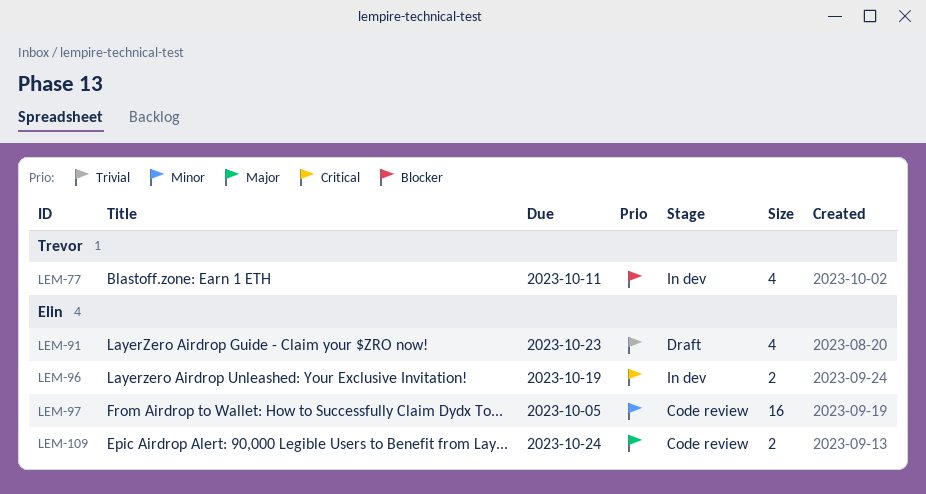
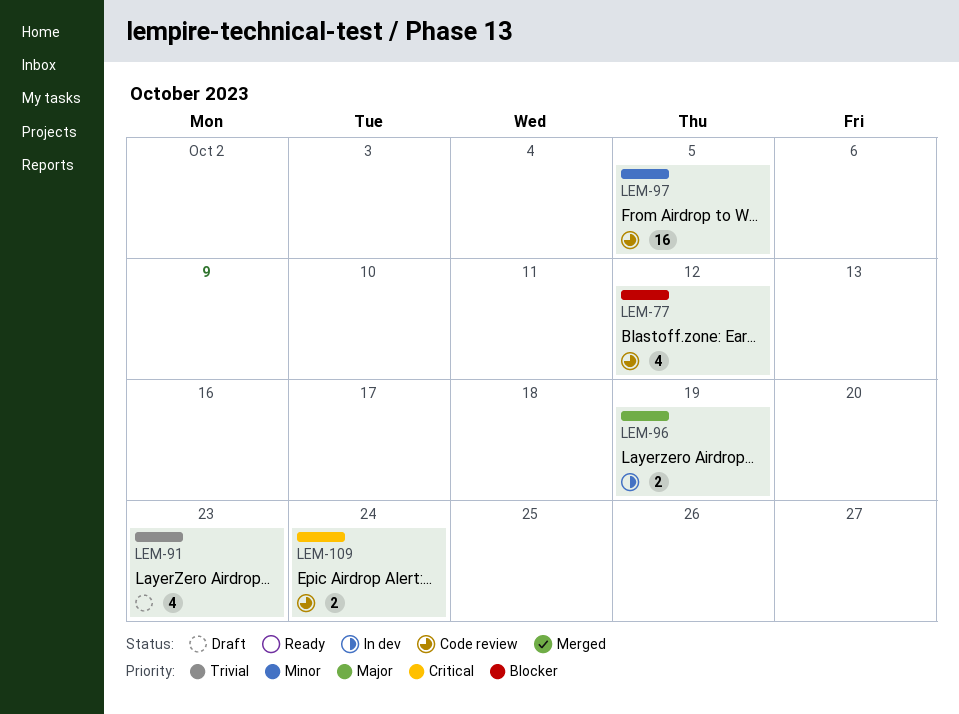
LEM-77, status: In dev -> Code review
LEM-77, due: Oct 11 -> Oct 12
LEM-96, priority: Critical -> Major
LEM-109, priority: Major -> Critical

